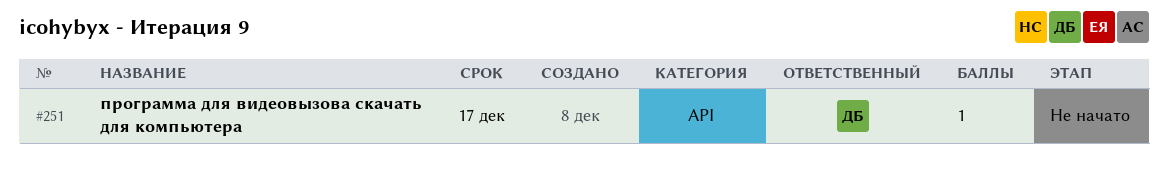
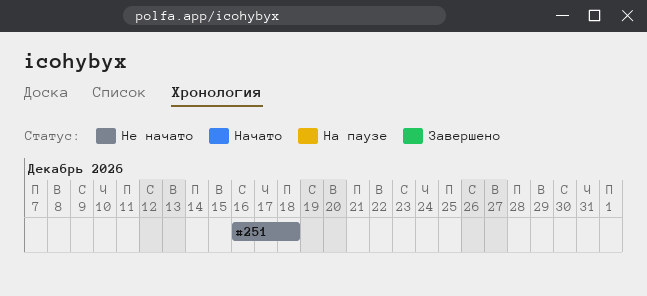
#251, due: Dec 17 -> Dec 18

